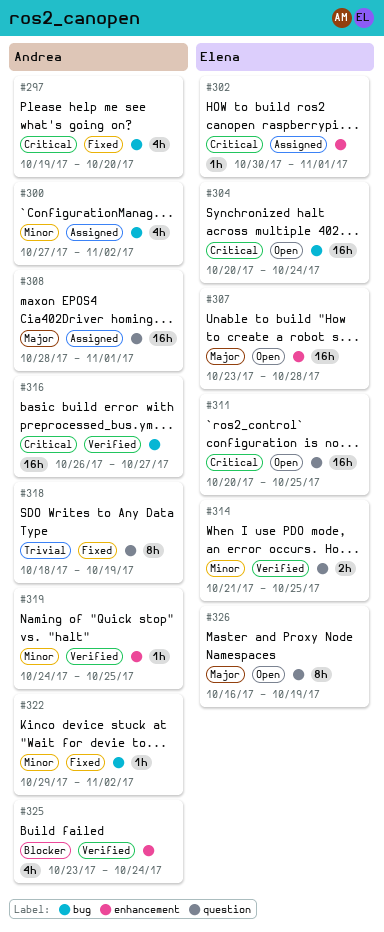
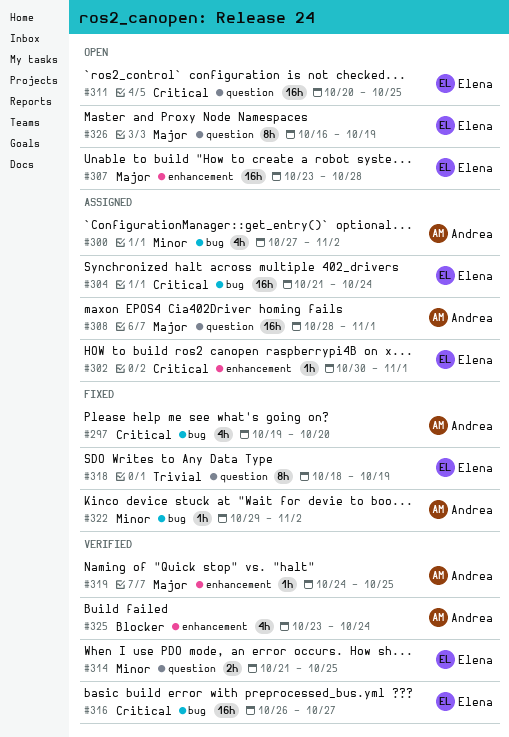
#304, status: Open -> Assigned
#304, start: Oct 20 -> Oct 21
#316, owner: Andrea -> Elena
#318, owner: Andrea -> Elena
#319, priority: Minor -> Major

